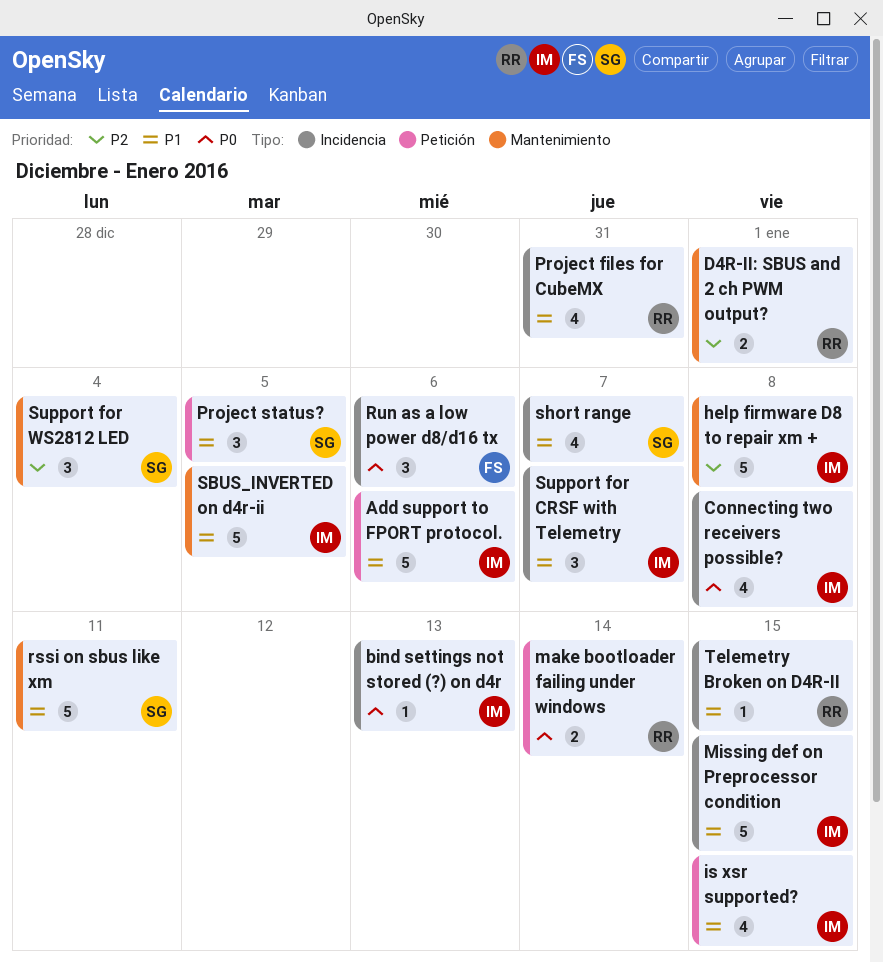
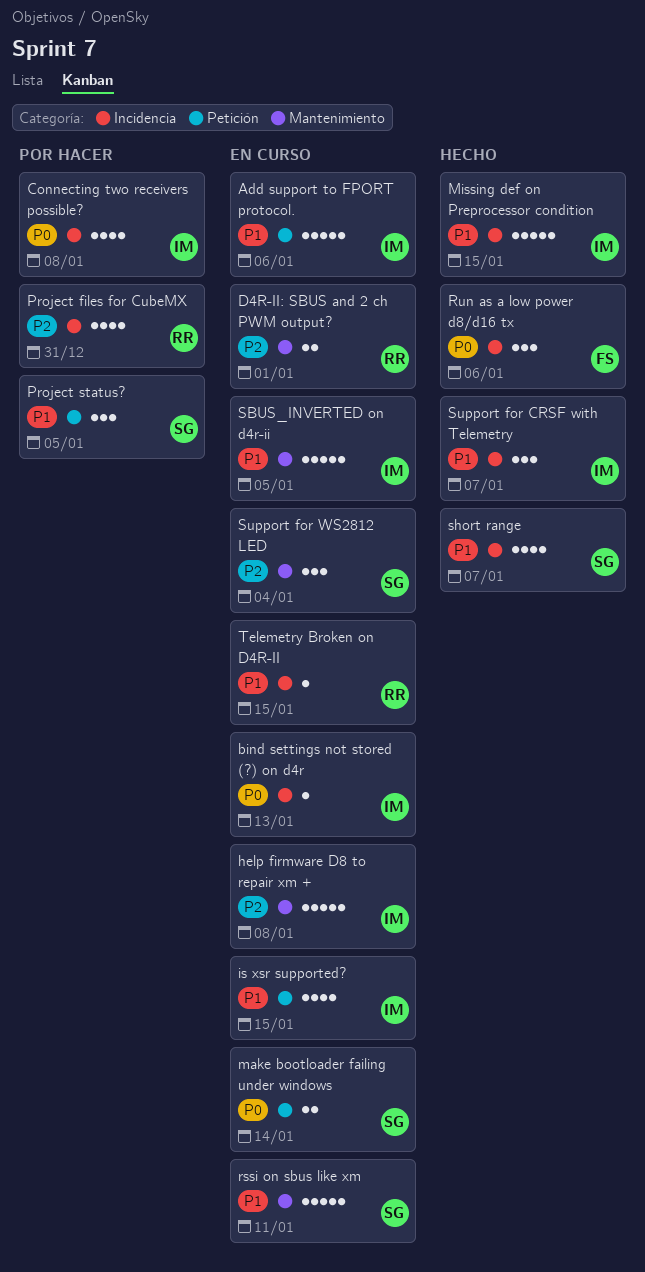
make bootloader failing under windows, owner: RR -> SG
Project files for CubeMX, priority: P1 -> P2

